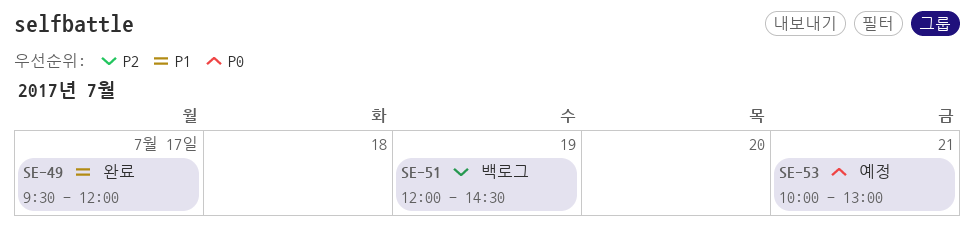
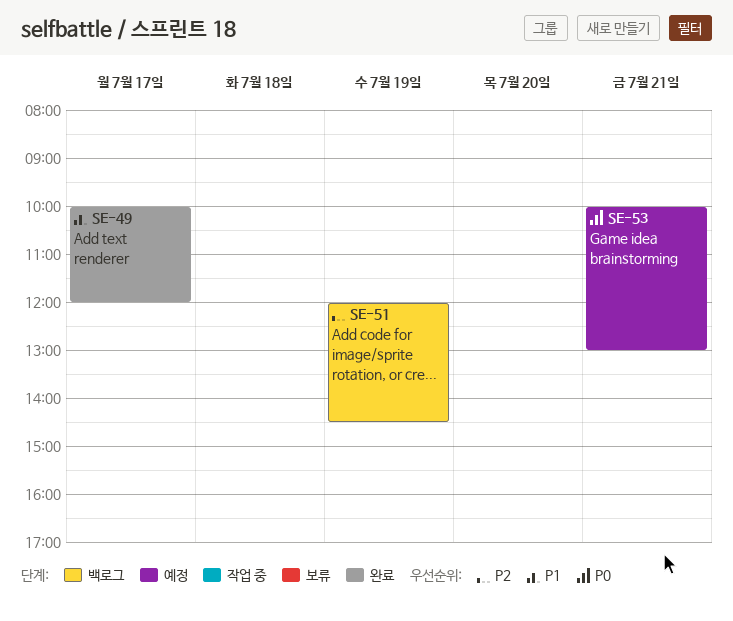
SE-49, begins: 09:30 -> 10:00

